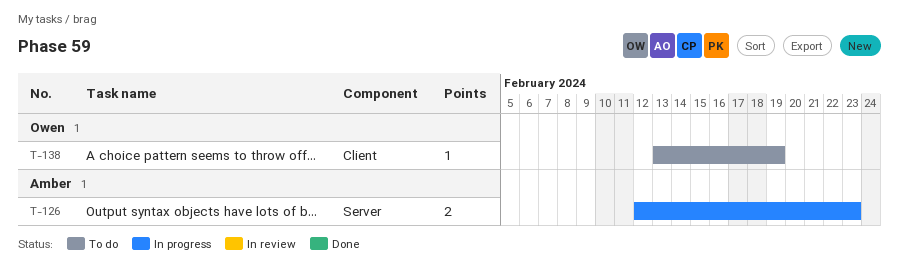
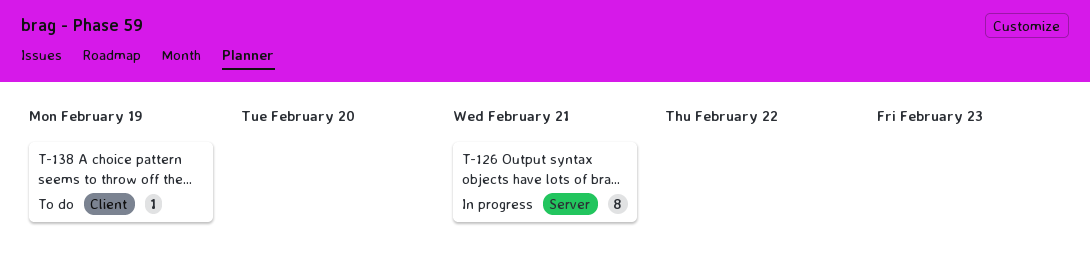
T-126, estimate: 2 -> 8
T-126, due: Feb 23 -> Feb 21

